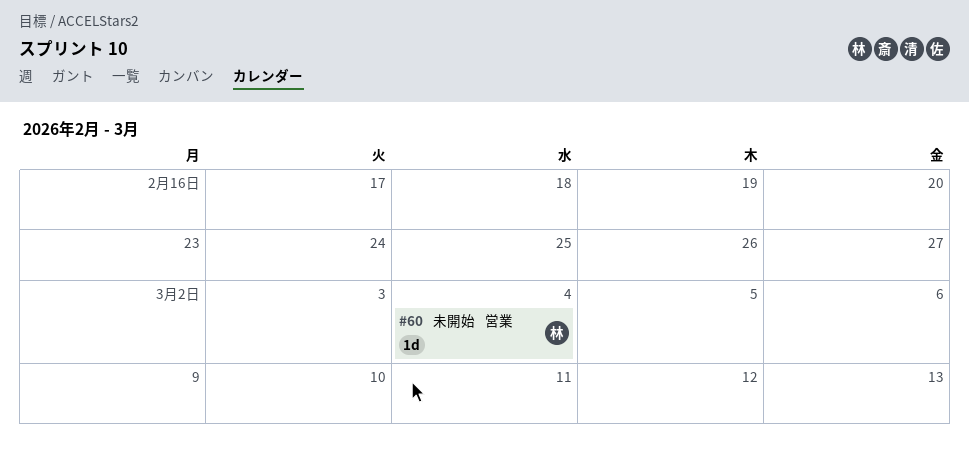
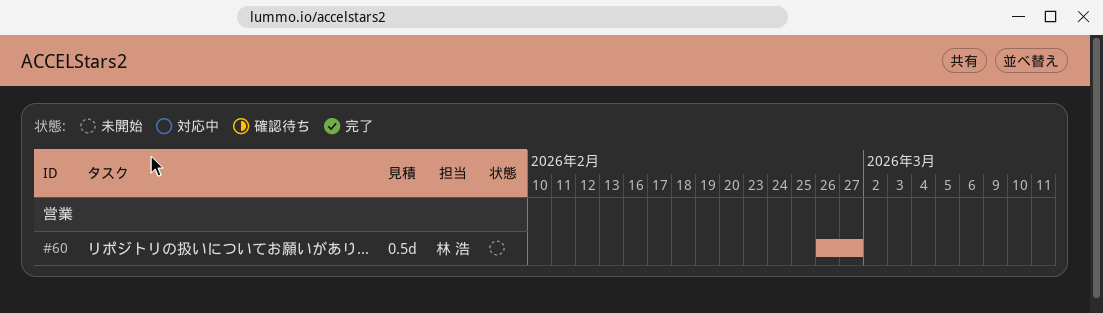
#60, estimate: 1d -> 0.5d
#60, due: Mar 4 -> Feb 27

